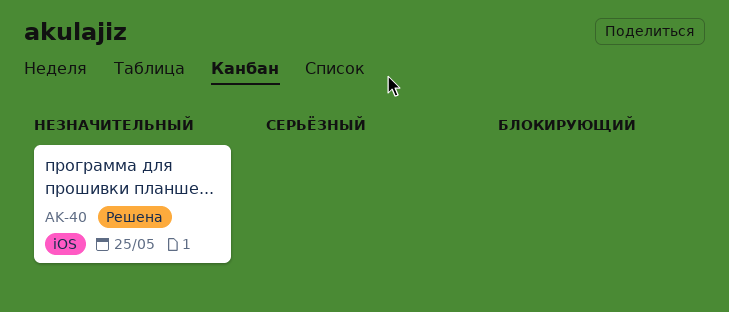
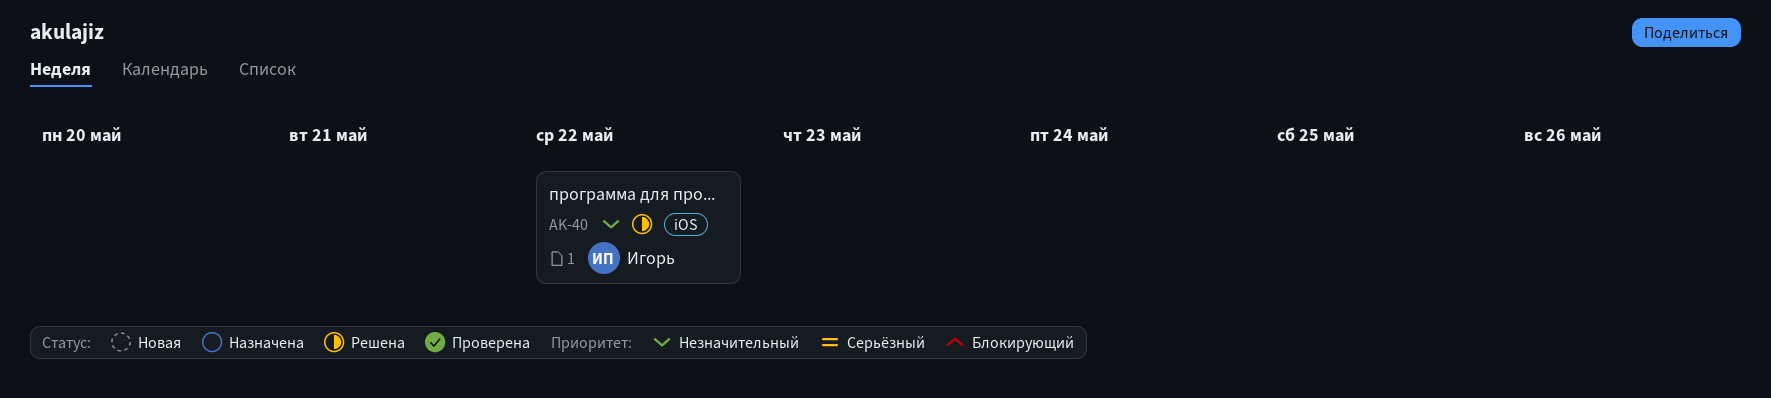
AK-40, due: May 25 -> May 22

